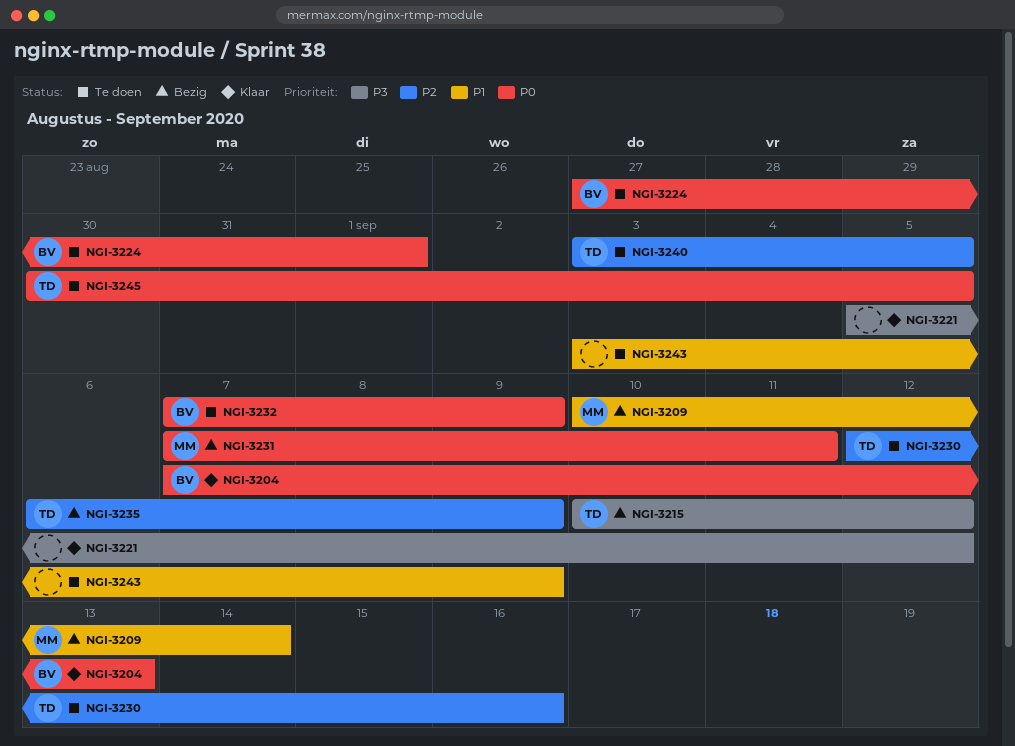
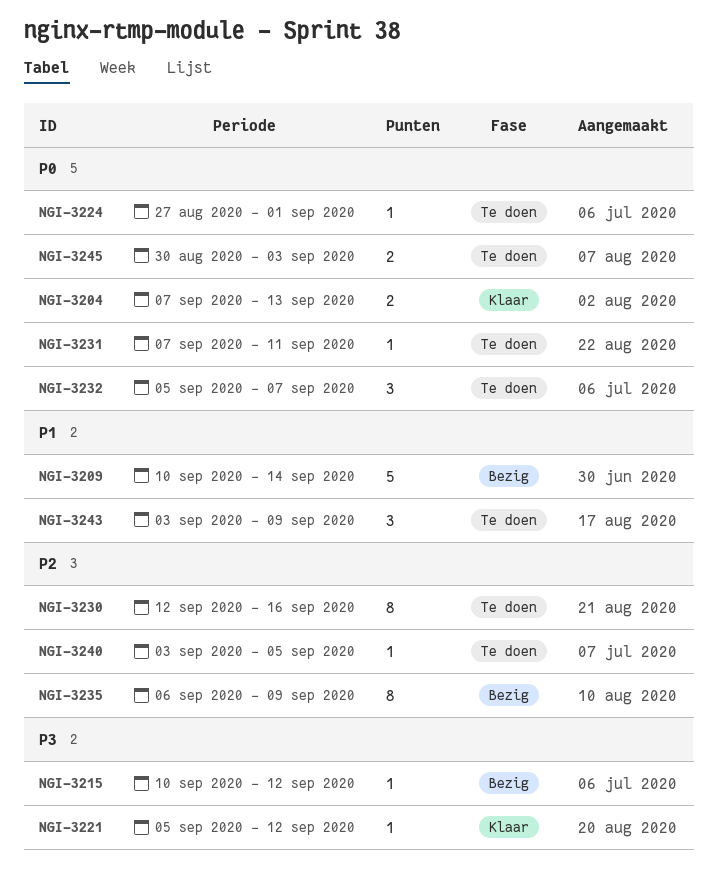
NGI-3231, status: Bezig -> Te doen
NGI-3232, start: Sep 7 -> Sep 5
NGI-3232, due: Sep 9 -> Sep 7
NGI-3245, due: Sep 5 -> Sep 3

